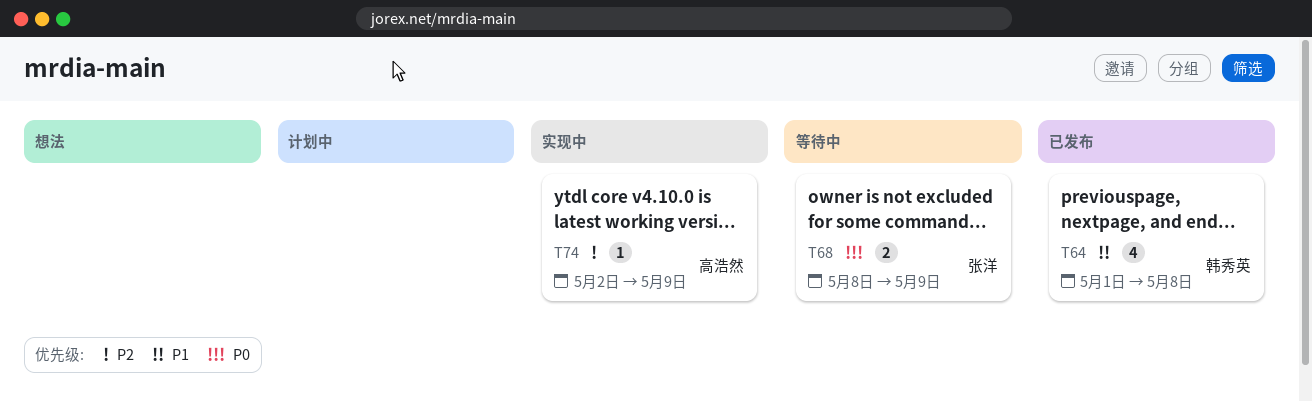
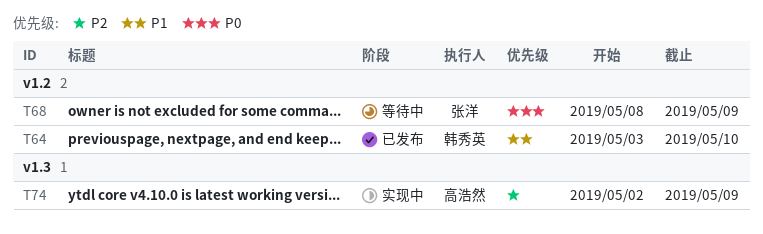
T64, start: May 1 -> May 3
T64, due: May 8 -> May 10

